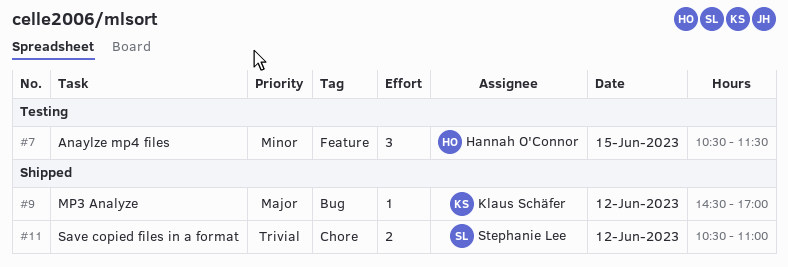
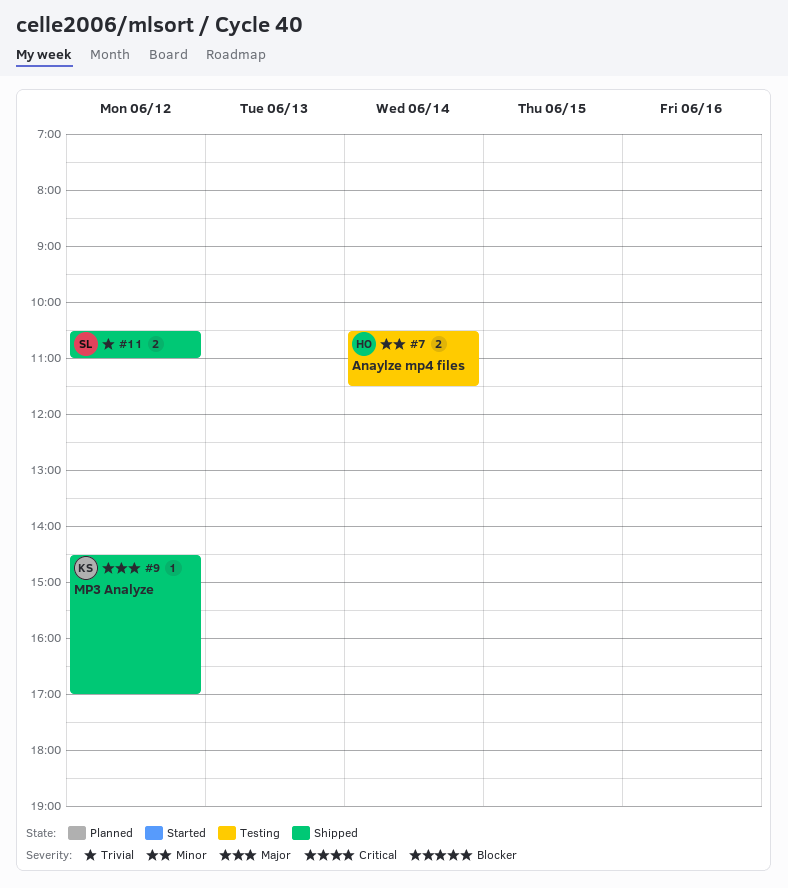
#7, estimate: 3 -> 2
#7, day: Jun 15 -> Jun 14

